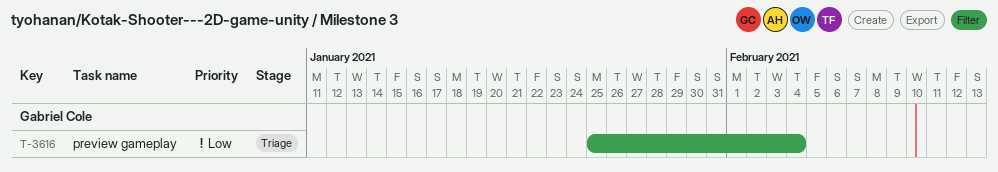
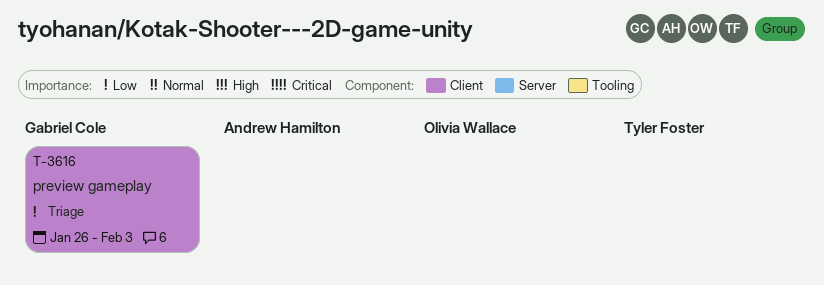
T-3616, start: Jan 25 -> Jan 26
T-3616, due: Feb 4 -> Feb 3

